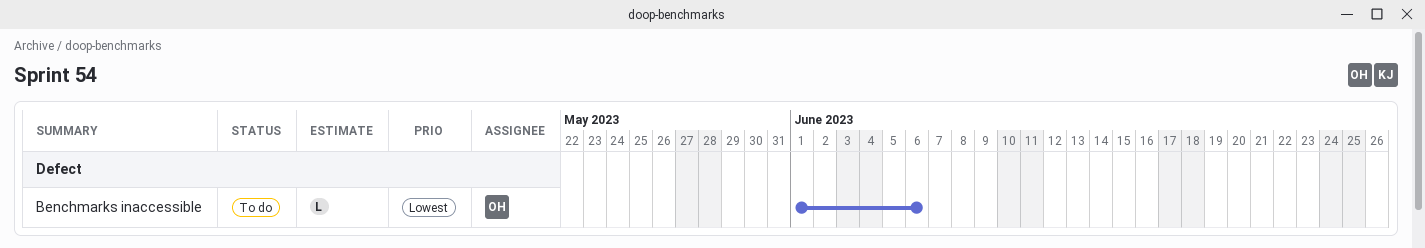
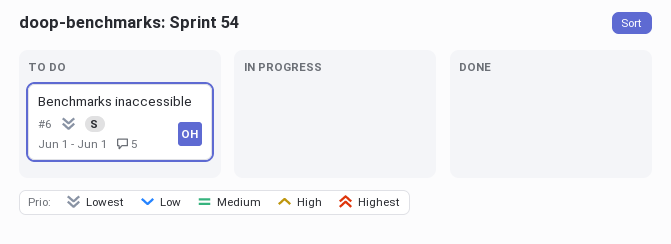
Benchmarks inaccessible, estimate: L -> S
Benchmarks inaccessible, due: Jun 6 -> Jun 1

